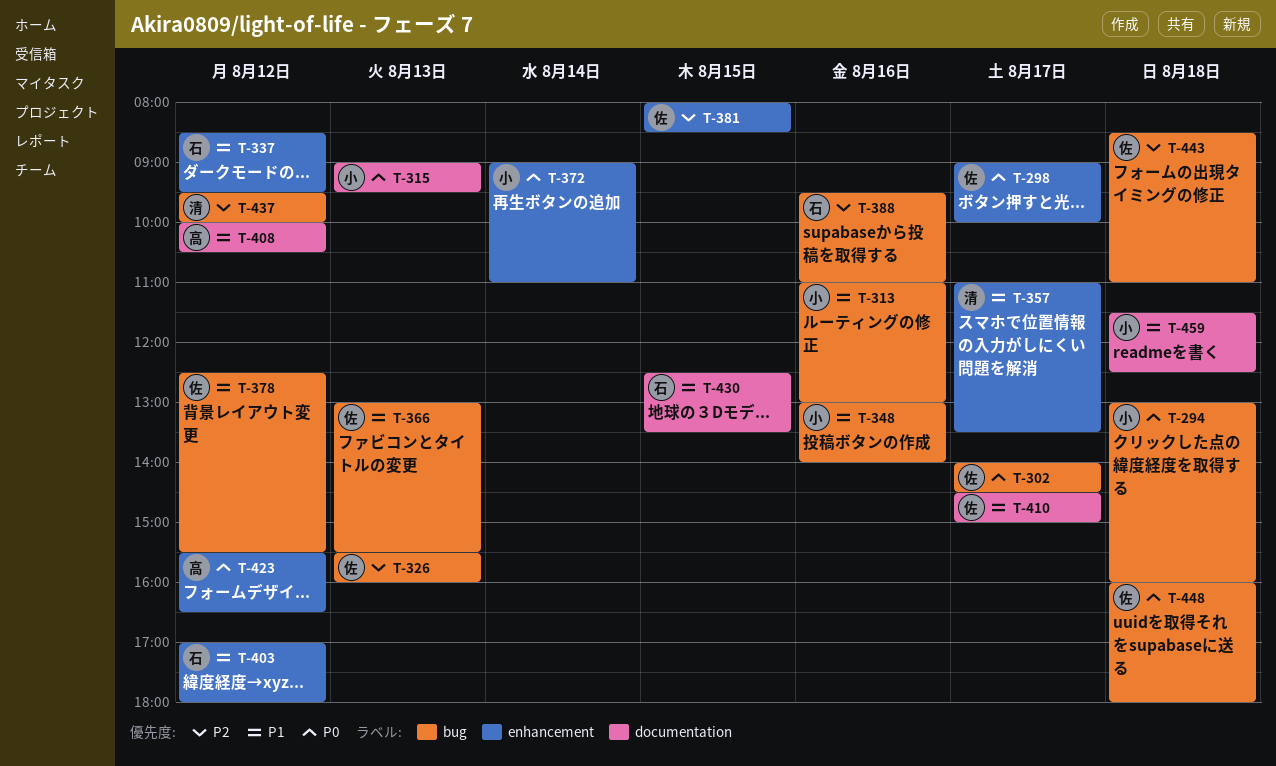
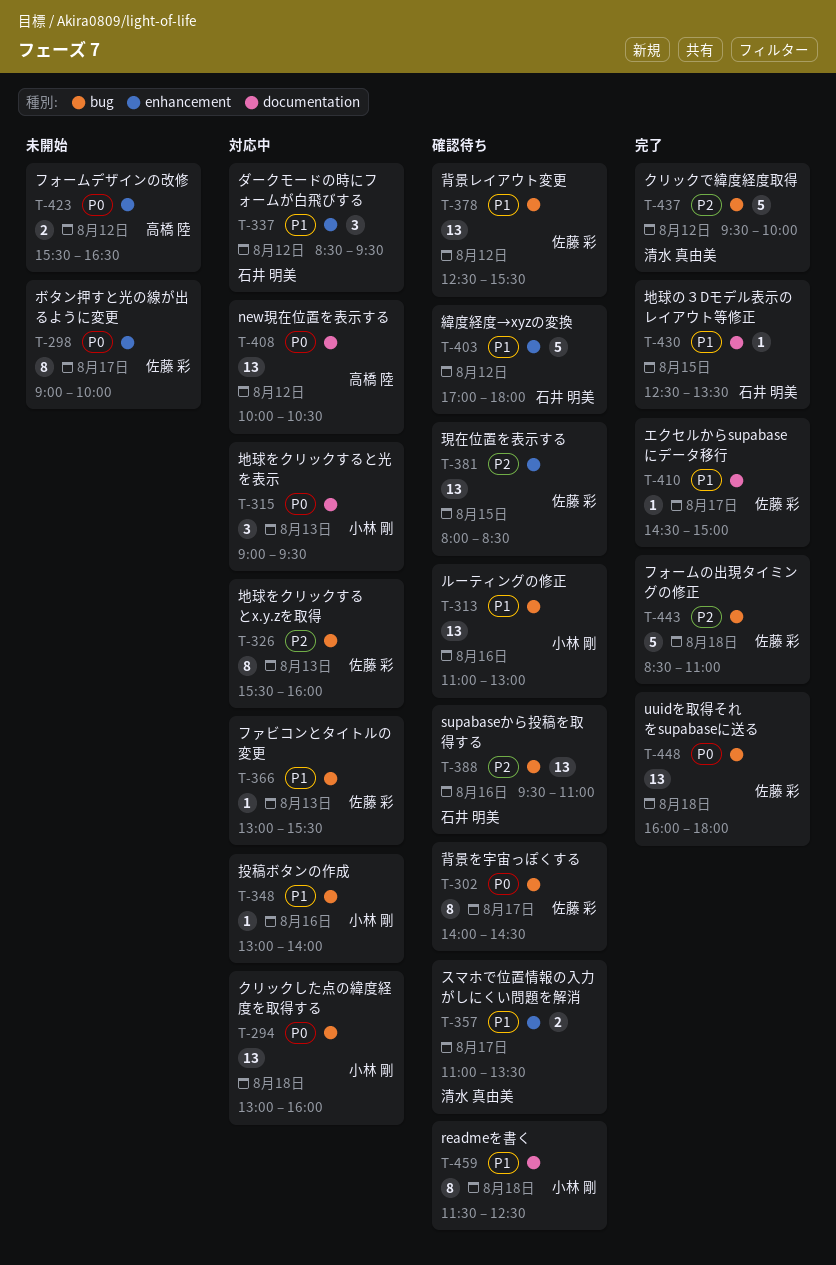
T-372: present -> none
T-408, priority: P1 -> P0

